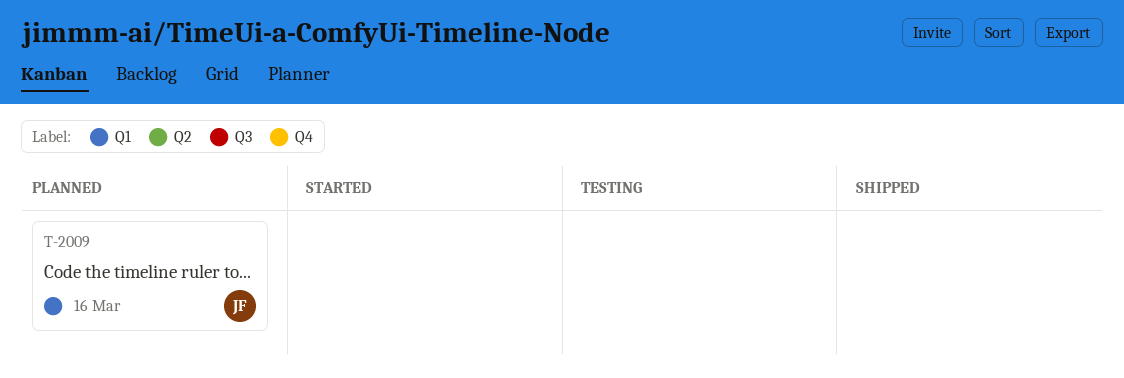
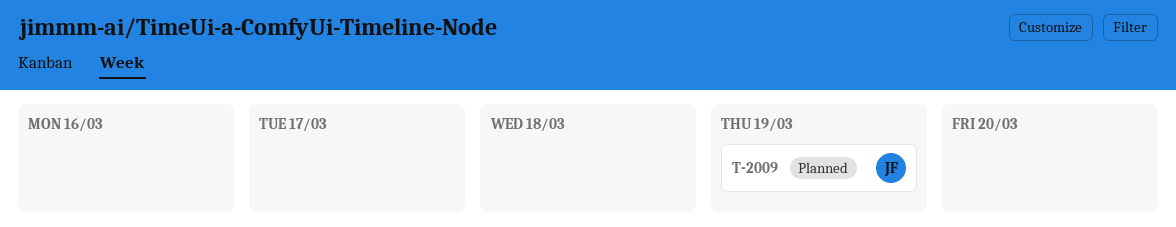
T-2009, due: Mar 16 -> Mar 19

